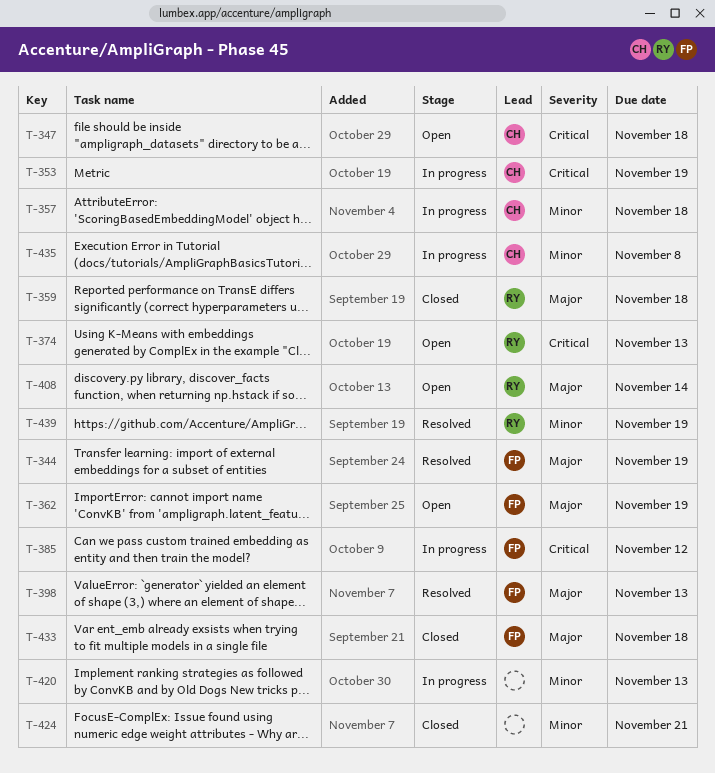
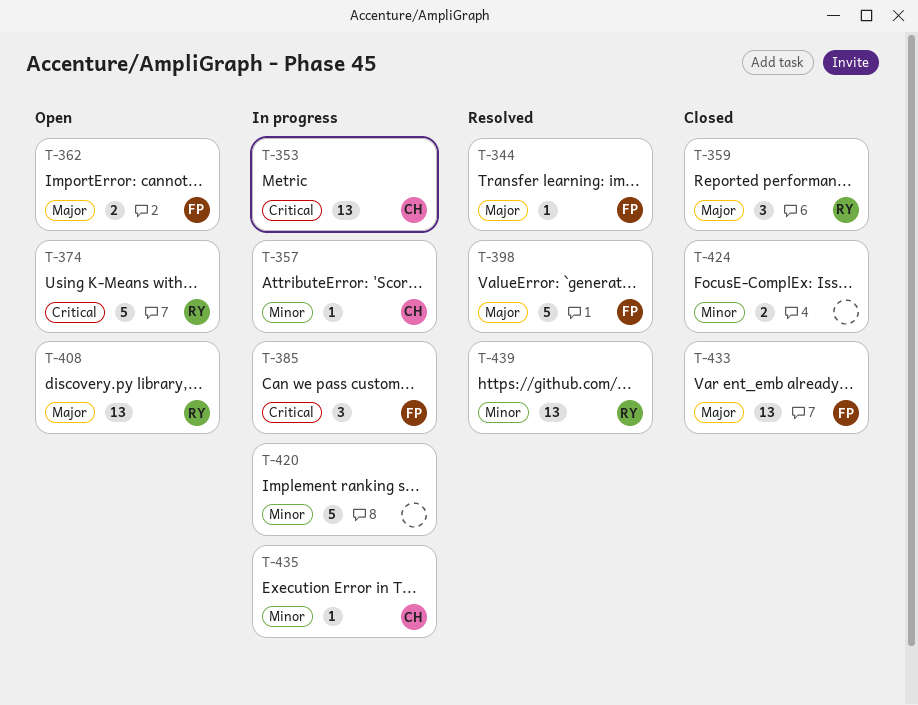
T-347: present -> none

